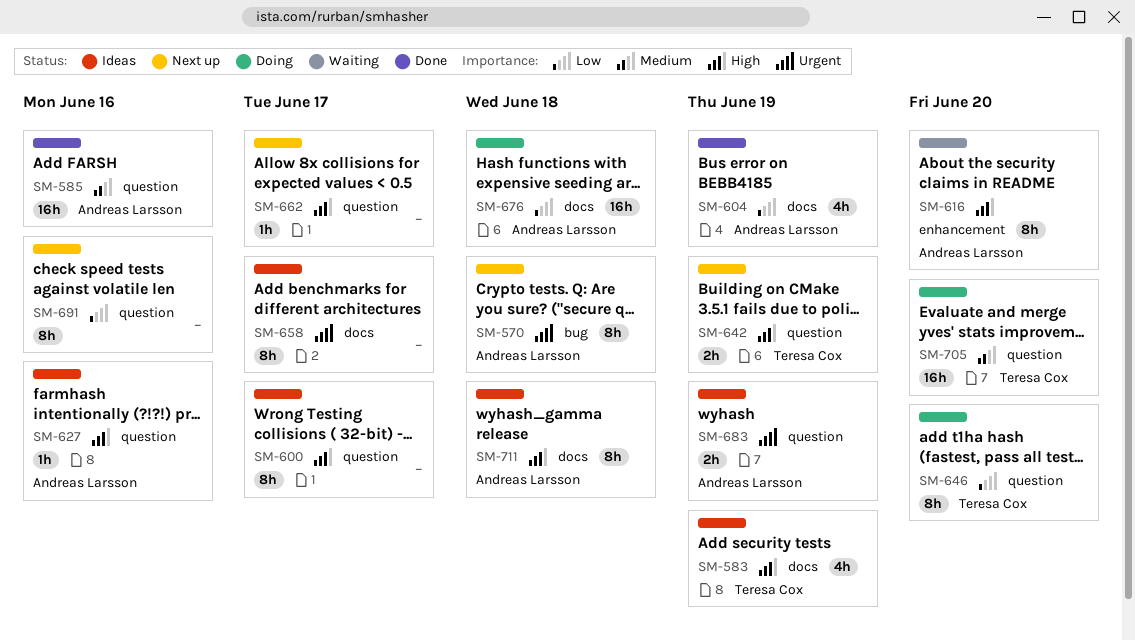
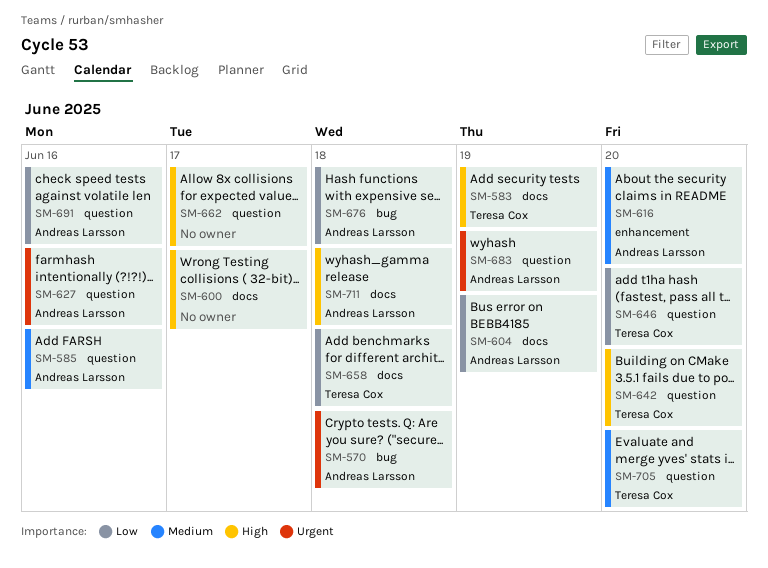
SM-600, label: question -> docs
SM-616, priority: High -> Medium
SM-627, priority: High -> Urgent
SM-642, due: Jun 19 -> Jun 20
SM-658, owner: none -> Teresa Cox
SM-658, priority: Urgent -> Low
SM-658, due: Jun 17 -> Jun 18
SM-676, label: docs -> bug
SM-691, owner: none -> Andreas Larsson

